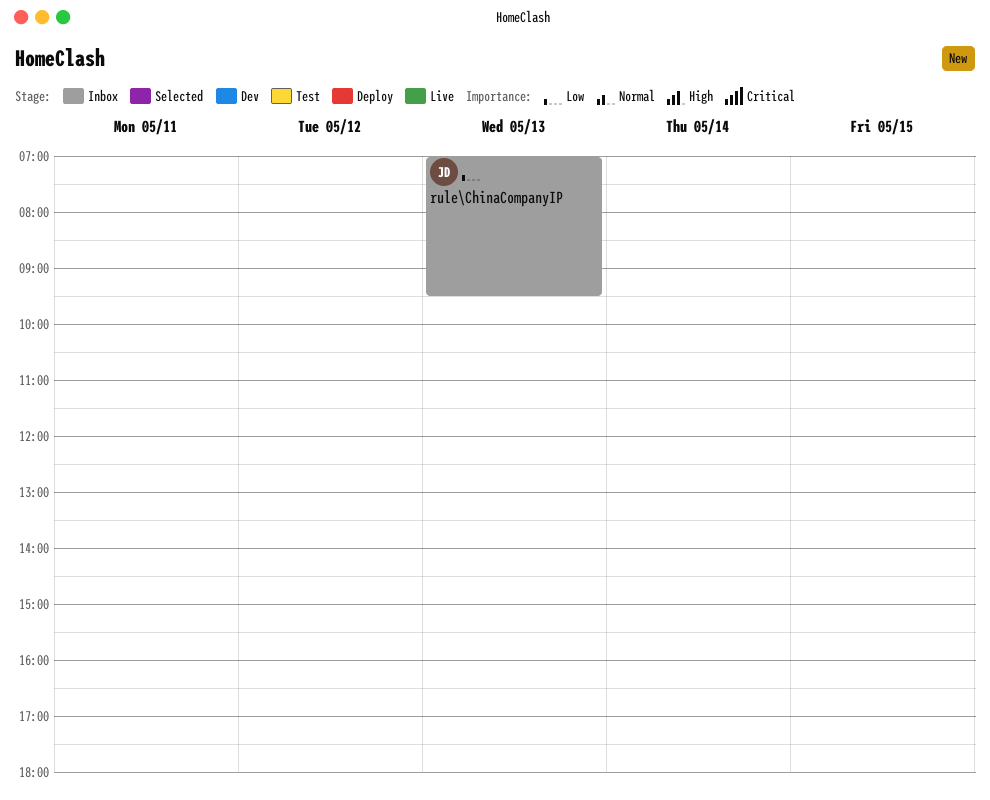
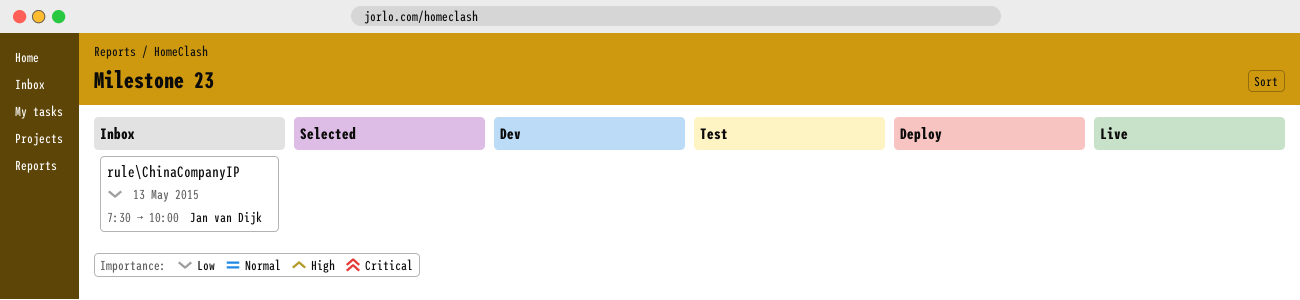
rule\ChinaCompanyIP, begins: 07:00 -> 07:30
rule\ChinaCompanyIP, ends: 09:30 -> 10:00

